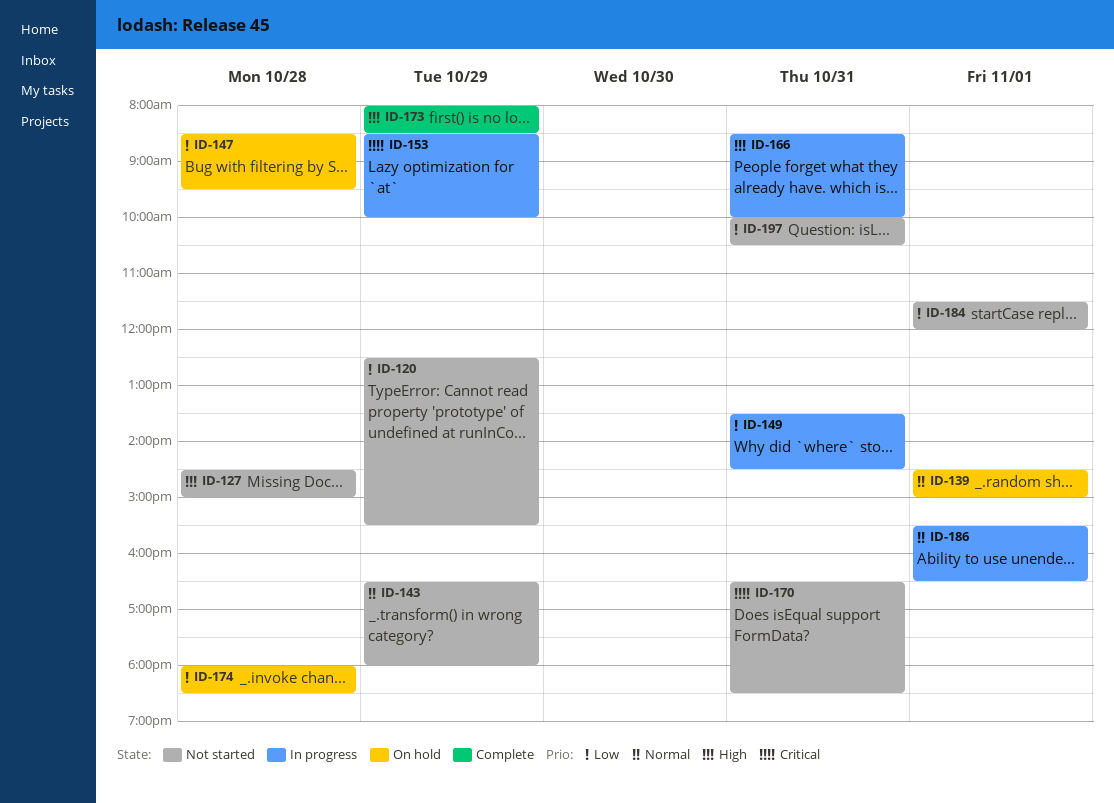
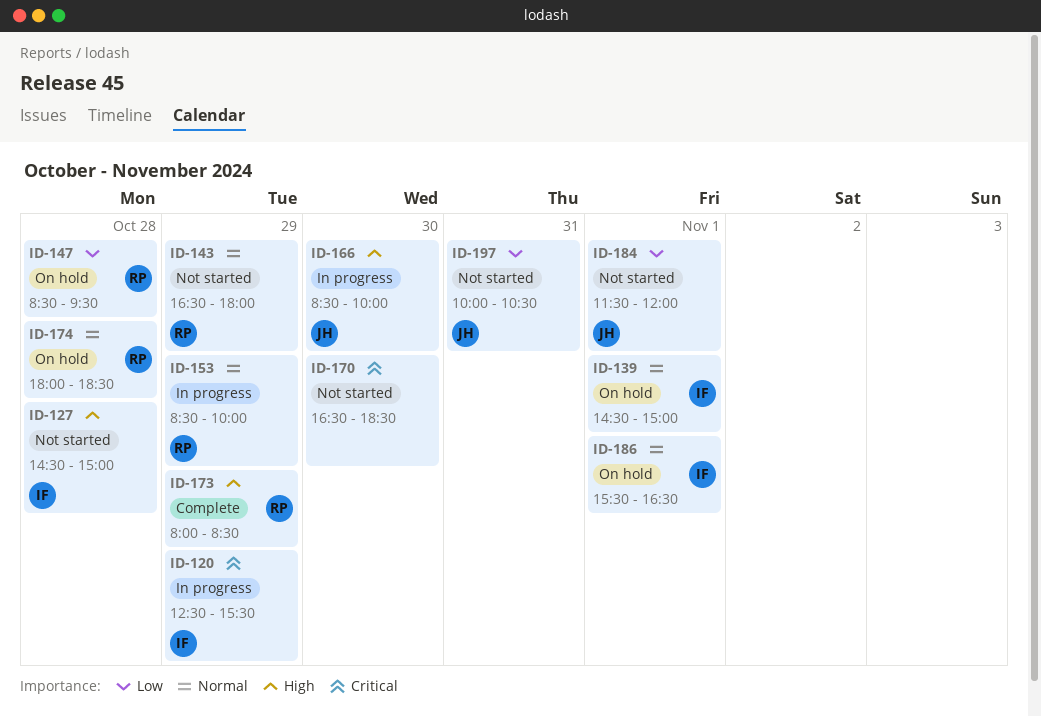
ID-120, status: Not started -> In progress
ID-120, priority: Low -> Critical
ID-149: present -> none
ID-153, priority: Critical -> Normal
ID-166, day: Oct 31 -> Oct 30
ID-170, day: Oct 31 -> Oct 30
ID-174, priority: Low -> Normal
ID-186, status: In progress -> On hold

